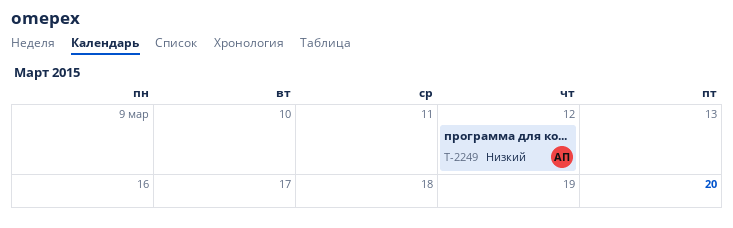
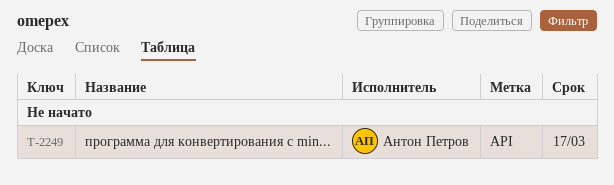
T-2249, due: Mar 12 -> Mar 17

